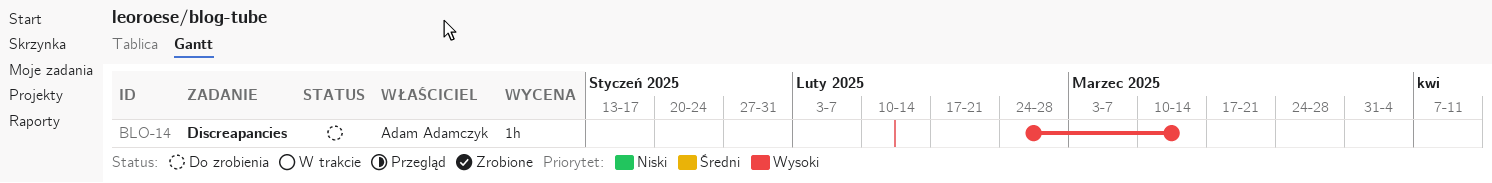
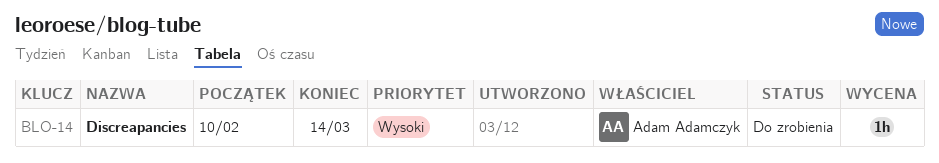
BLO-14, start: Feb 24 -> Feb 10

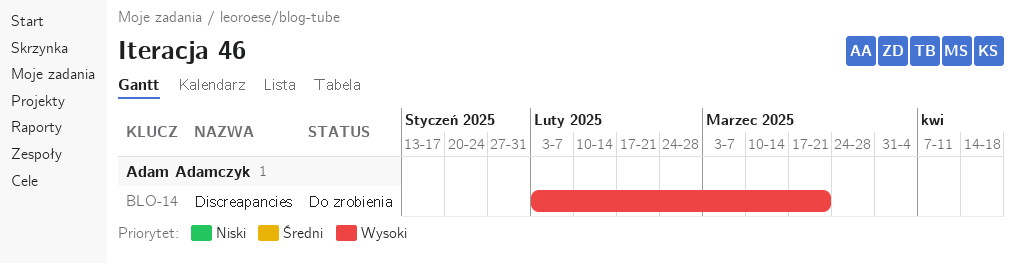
BLO-14, start: Feb 10 -> Feb 3
BLO-14, due: Mar 14 -> Mar 21

